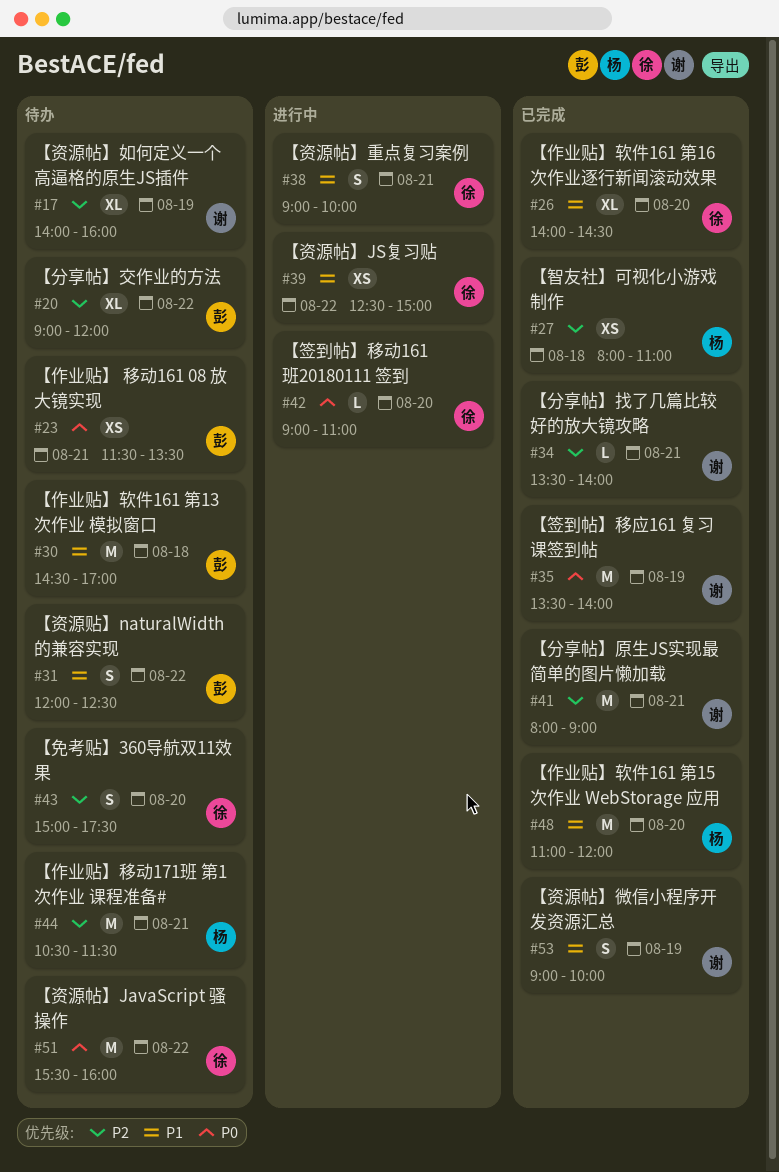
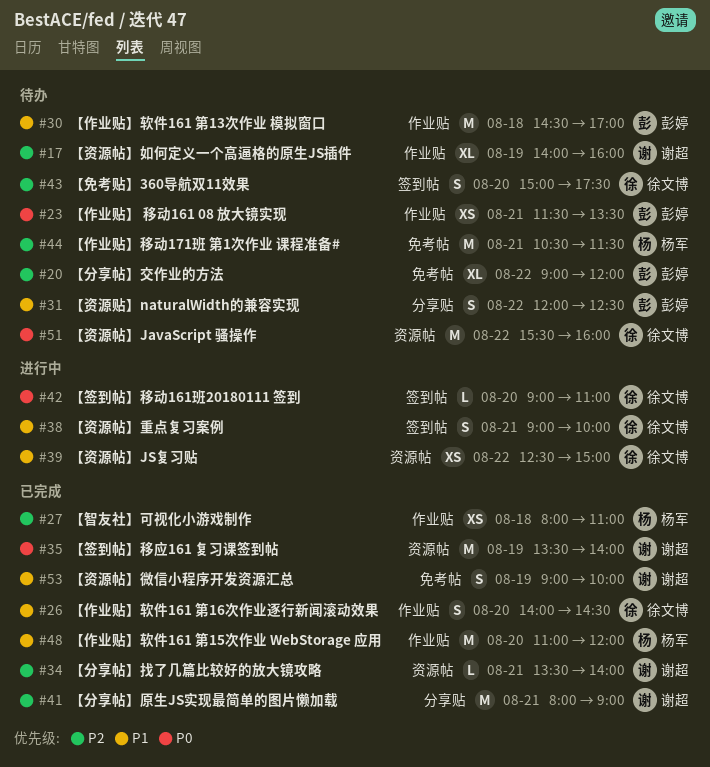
#26, estimate: XL -> S

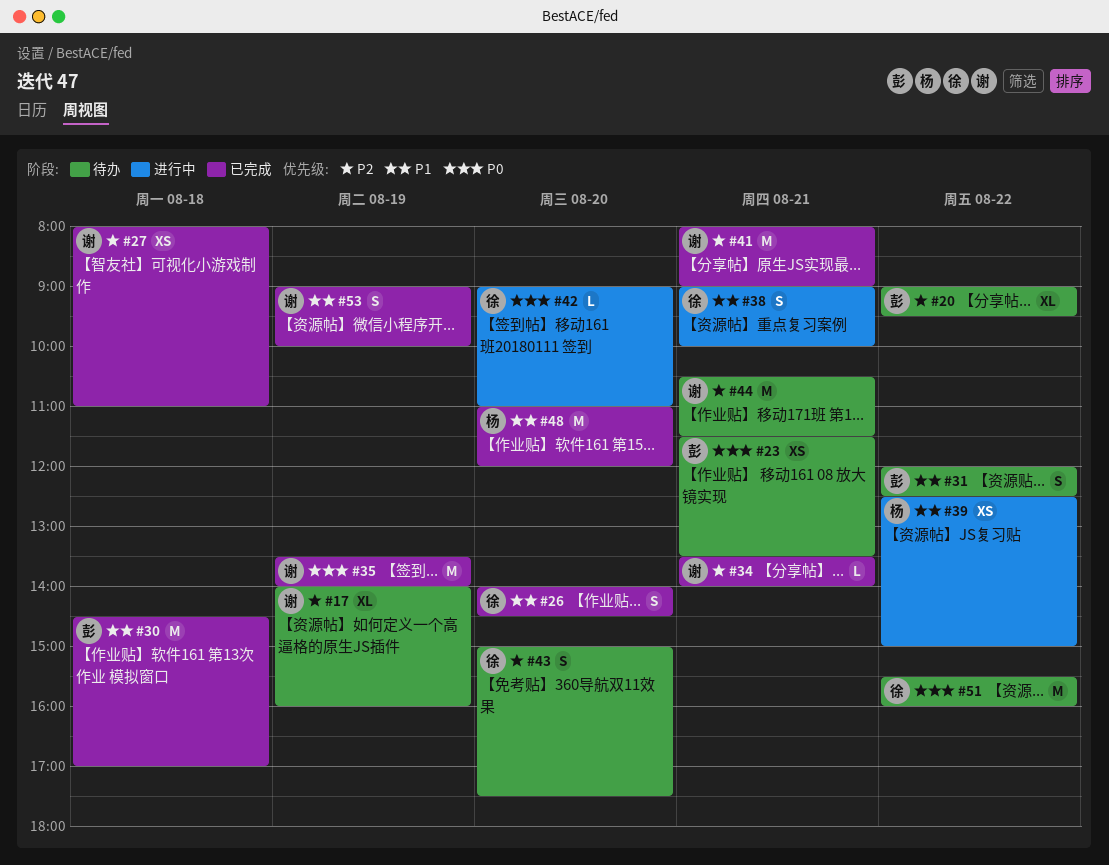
#20, ends: 12:00 -> 09:30
#27, owner: 杨军 -> 谢超
#30, status: 待办 -> 已完成
#39, owner: 徐文博 -> 杨军
#44, owner: 杨军 -> 谢超

